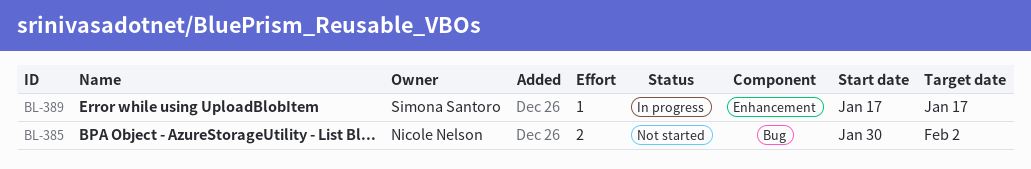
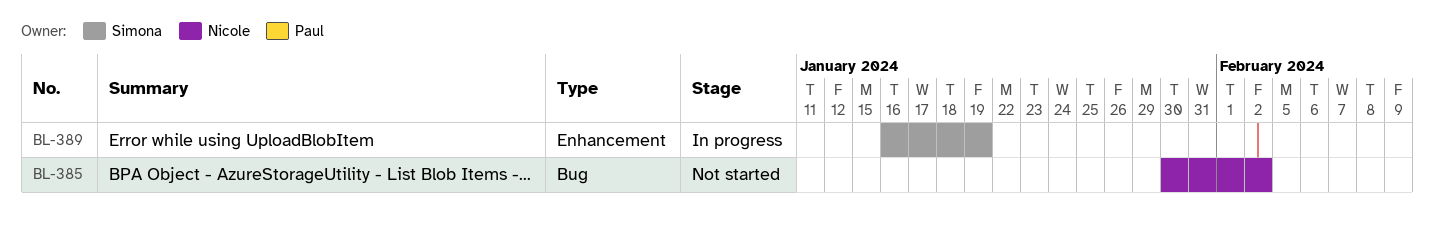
BL-389, start: Jan 17 -> Jan 16
BL-389, due: Jan 17 -> Jan 19

